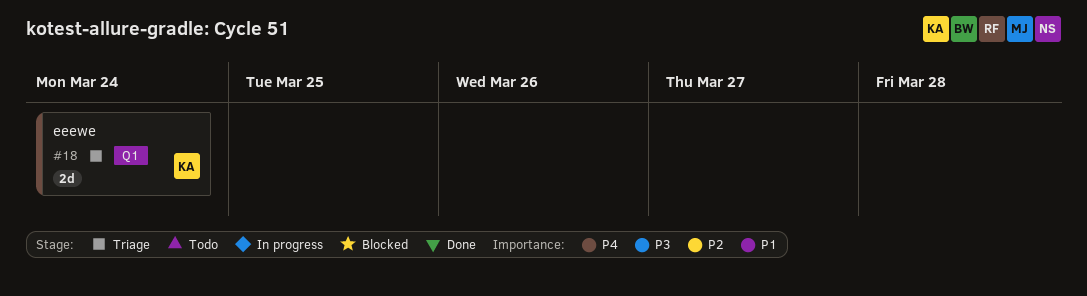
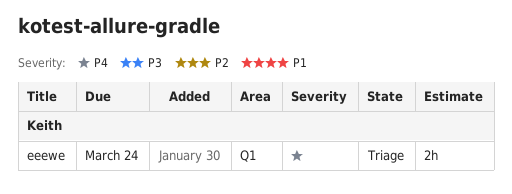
eeewe, estimate: 2d -> 2h

